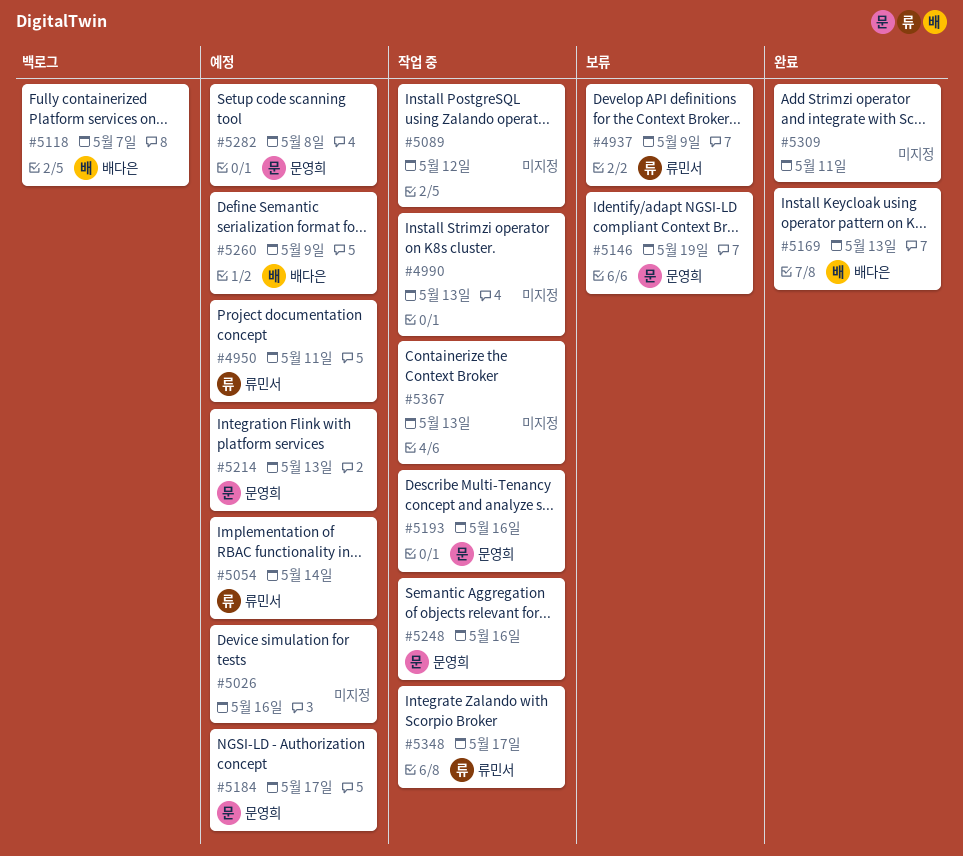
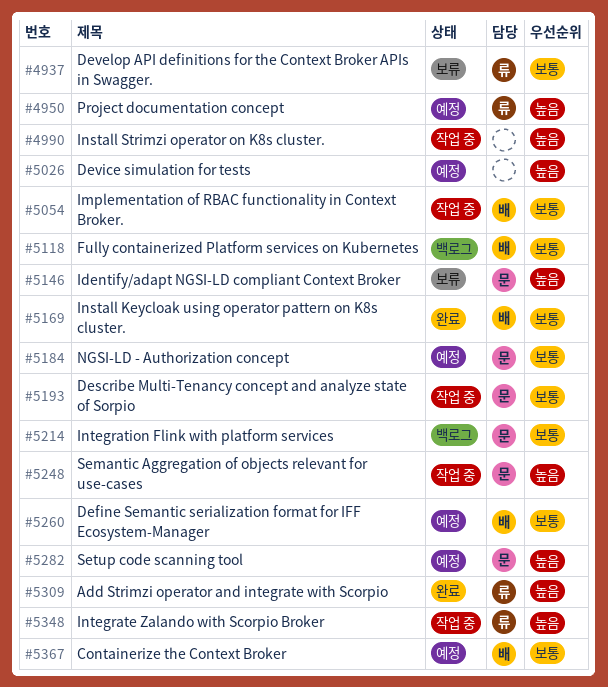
#5054, status: 예정 -> 작업 중
#5054, owner: 류민서 -> 배다은
#5089: present -> none
#5214, status: 예정 -> 백로그
#5309, owner: none -> 류민서
#5367, status: 작업 중 -> 예정
#5367, owner: none -> 배다은

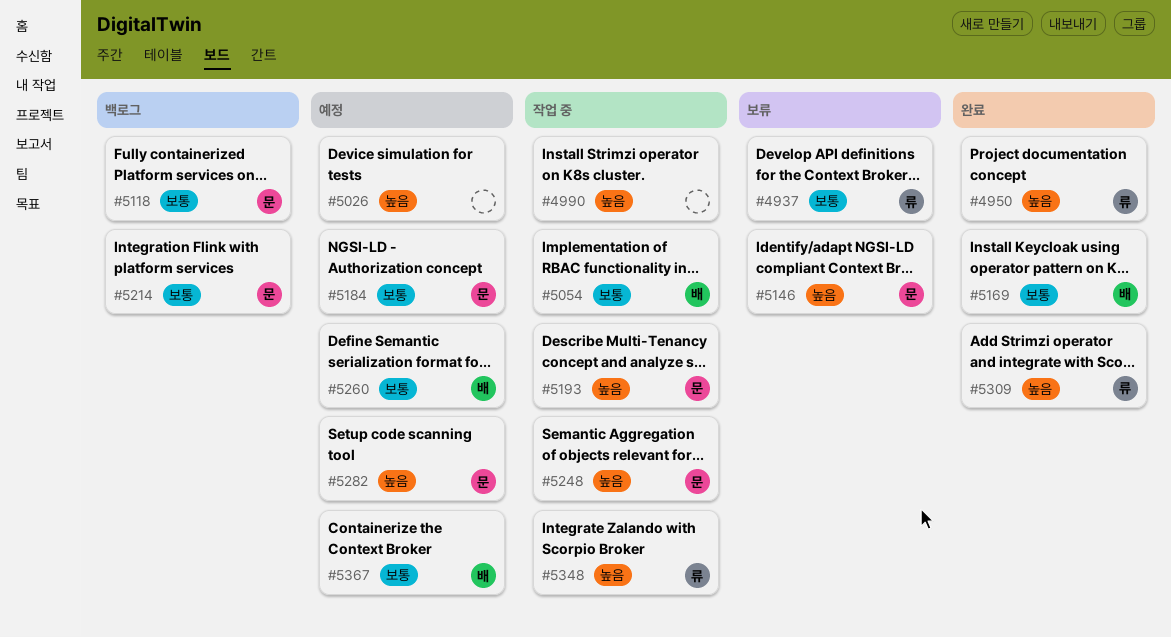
#4950, status: 예정 -> 완료
#5118, owner: 배 -> 문
#5193, priority: 보통 -> 높음

